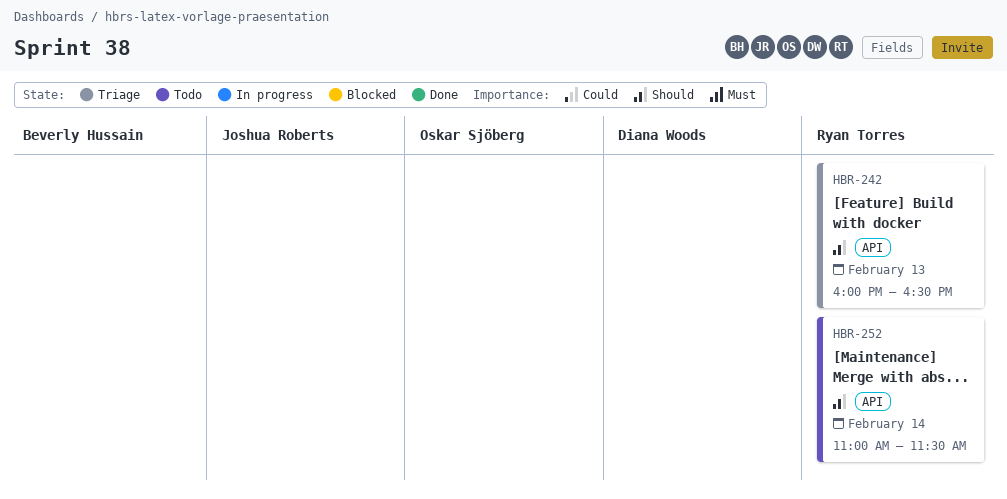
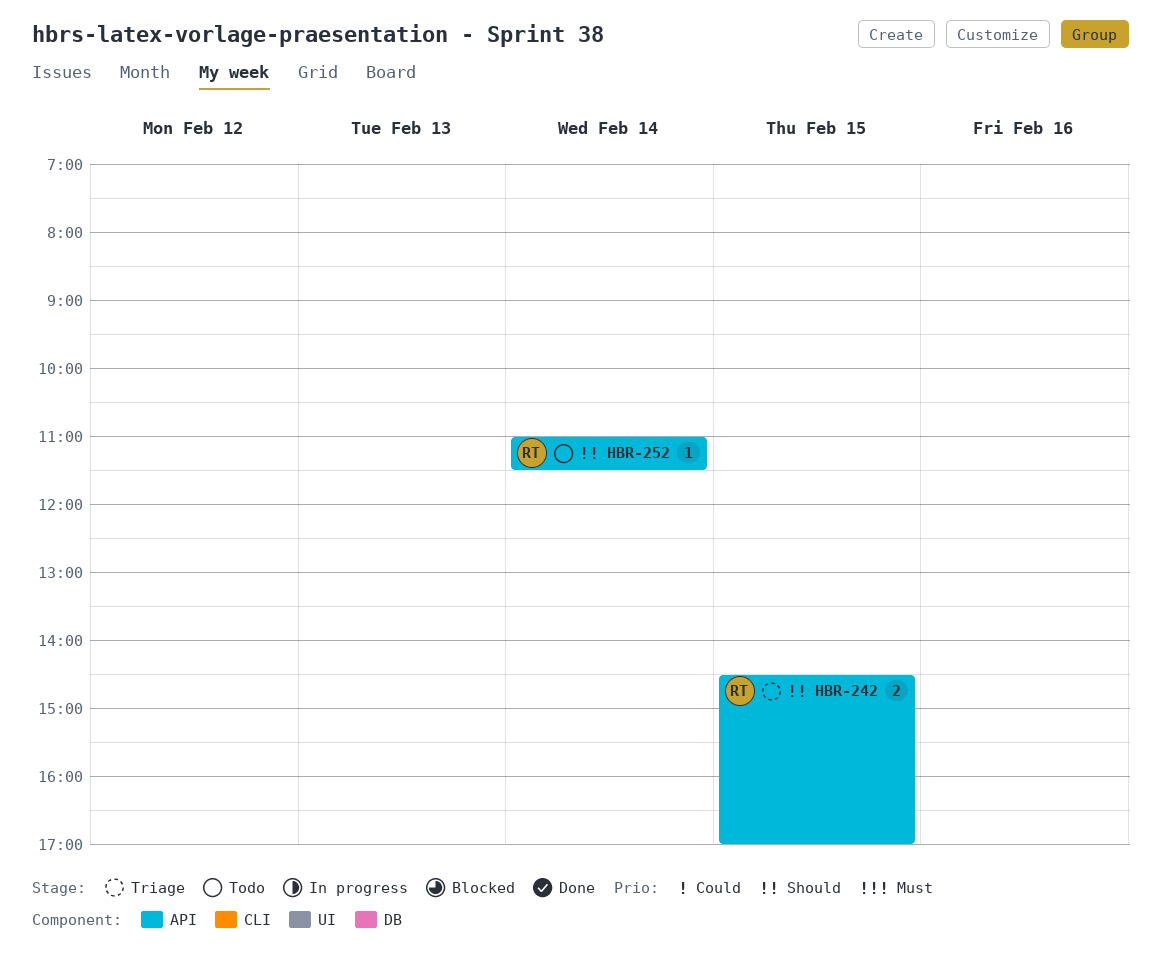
HBR-242, day: Feb 13 -> Feb 15
HBR-242, begins: 16:00 -> 14:30
HBR-242, ends: 16:30 -> 17:00

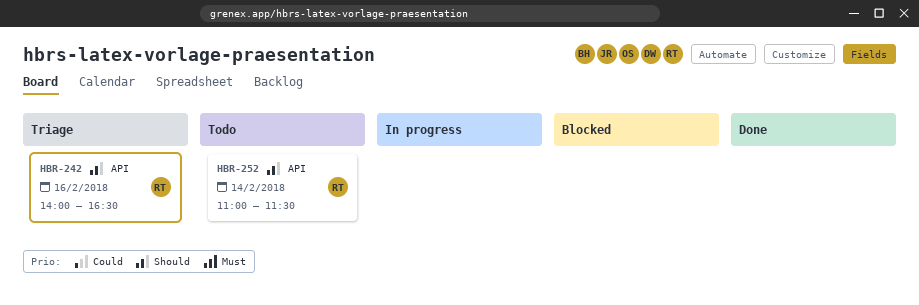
HBR-242, day: Feb 15 -> Feb 16
HBR-242, begins: 14:30 -> 14:00
HBR-242, ends: 17:00 -> 16:30

